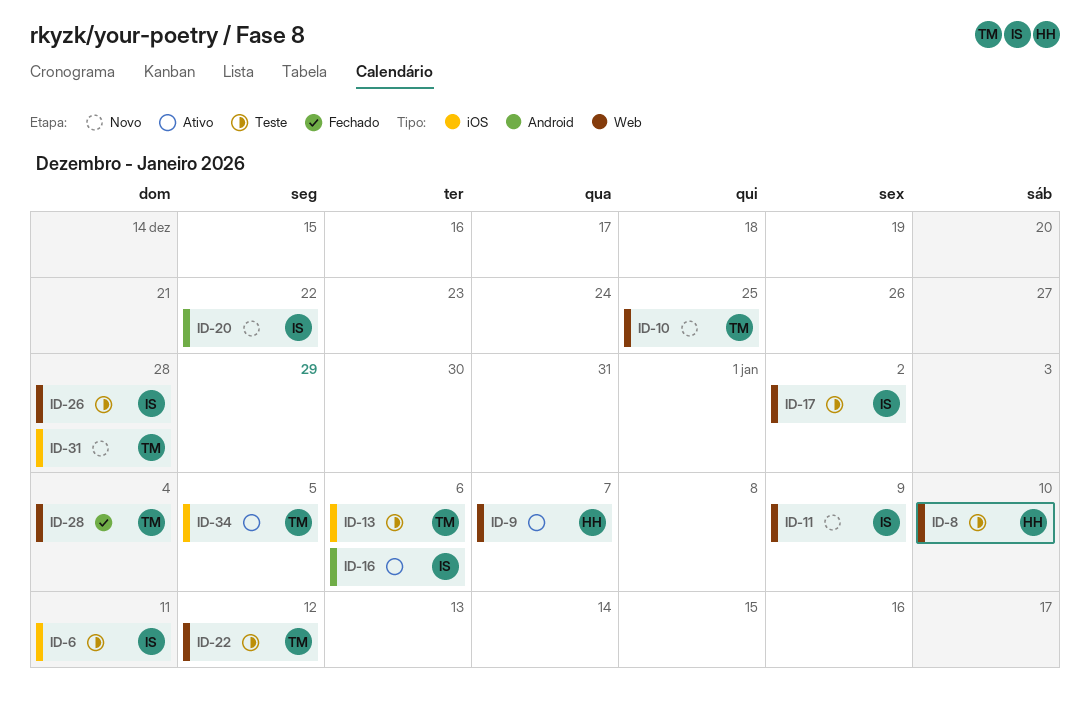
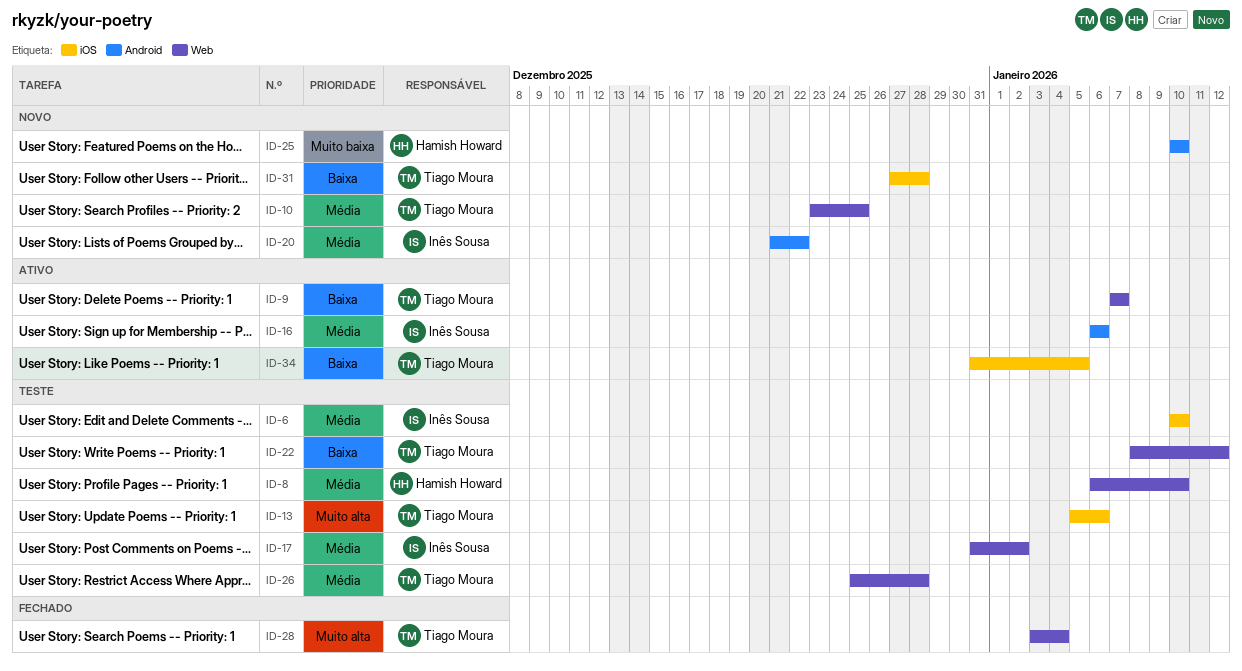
ID-6, due: Jan 11 -> Jan 10
ID-9, owner: Hamish Howard -> Tiago Moura
ID-11: present -> none
ID-25: none -> present
ID-26, owner: Inês Sousa -> Tiago Moura

